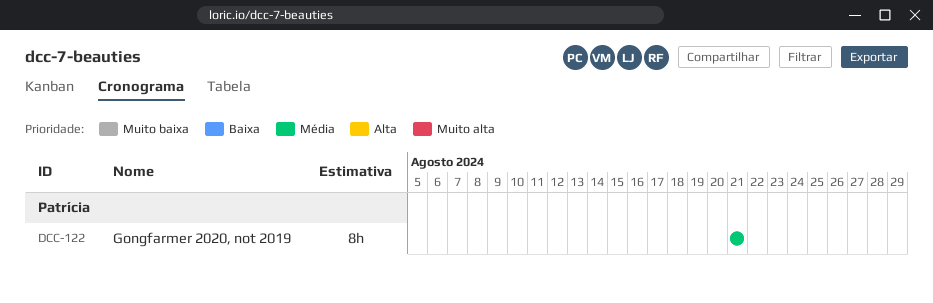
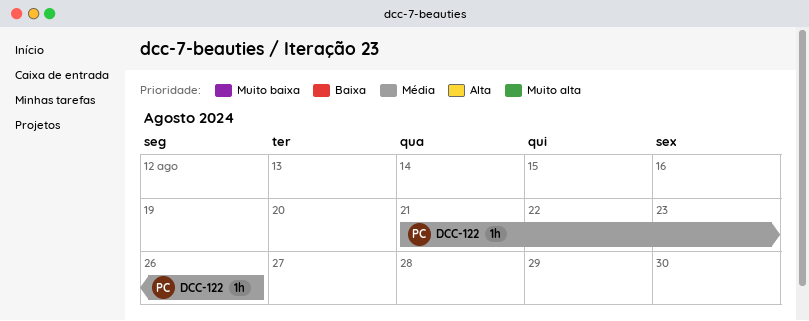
DCC-122, estimate: 8h -> 1h
DCC-122, due: Aug 21 -> Aug 26

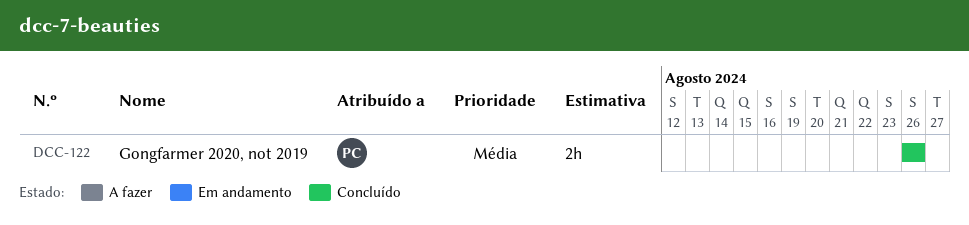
DCC-122, estimate: 1h -> 2h
DCC-122, start: Aug 21 -> Aug 26

